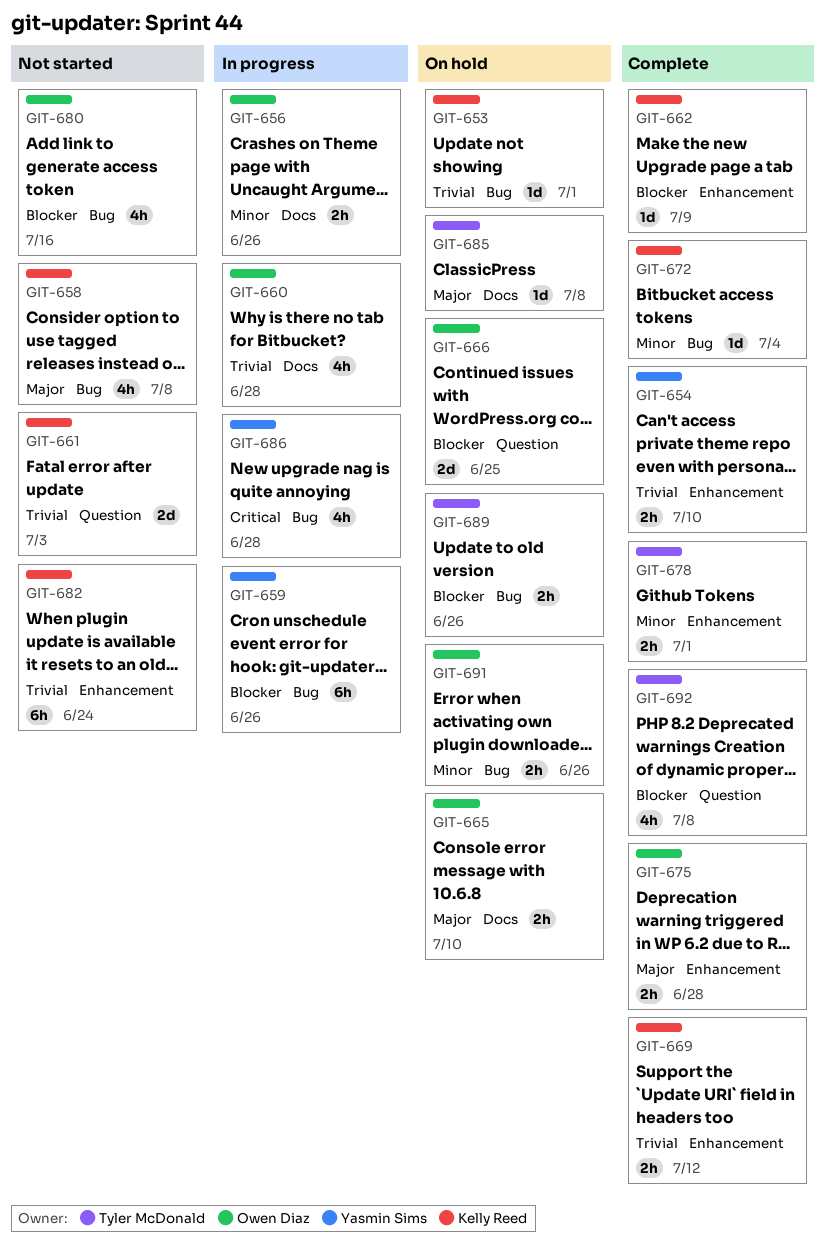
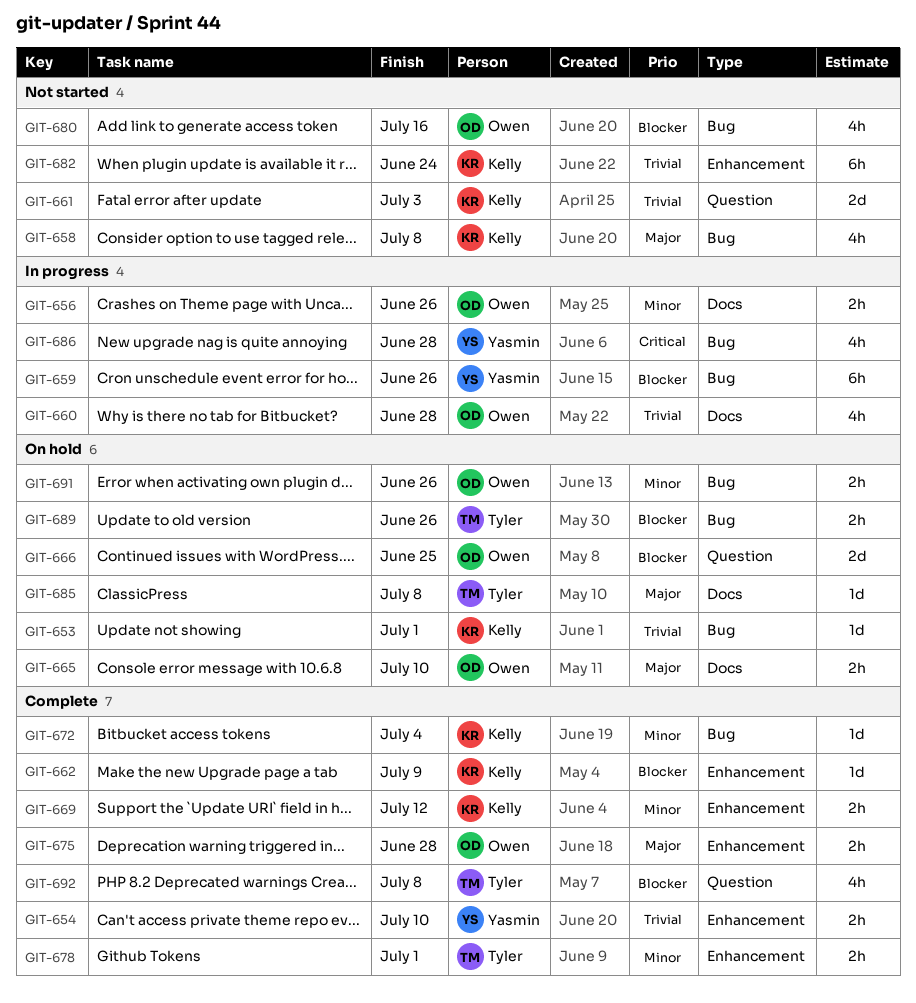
GIT-669, priority: Trivial -> Minor

